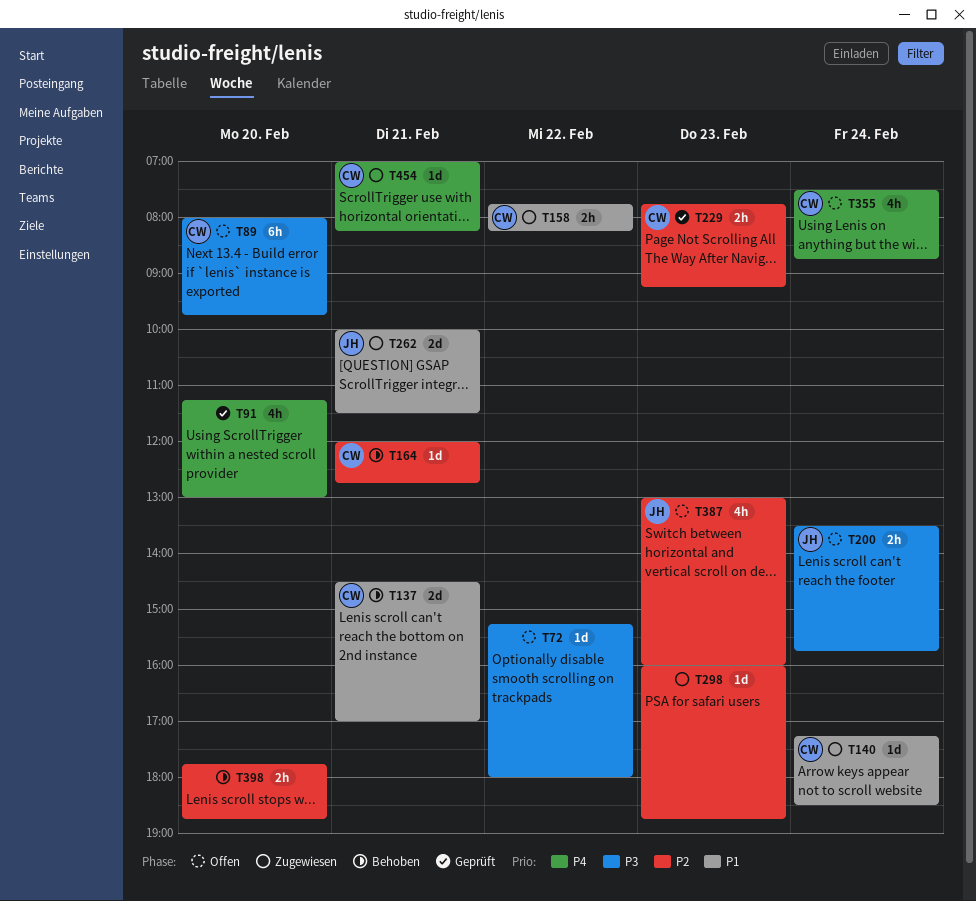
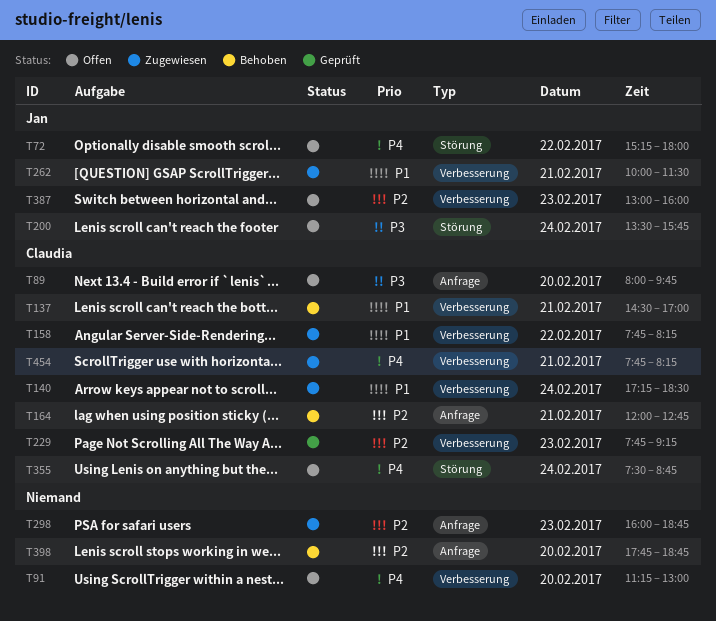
T72, owner: none -> Jan
T72, priority: P3 -> P4
T91, status: Geprüft -> Offen
T454, begins: 07:00 -> 07:45

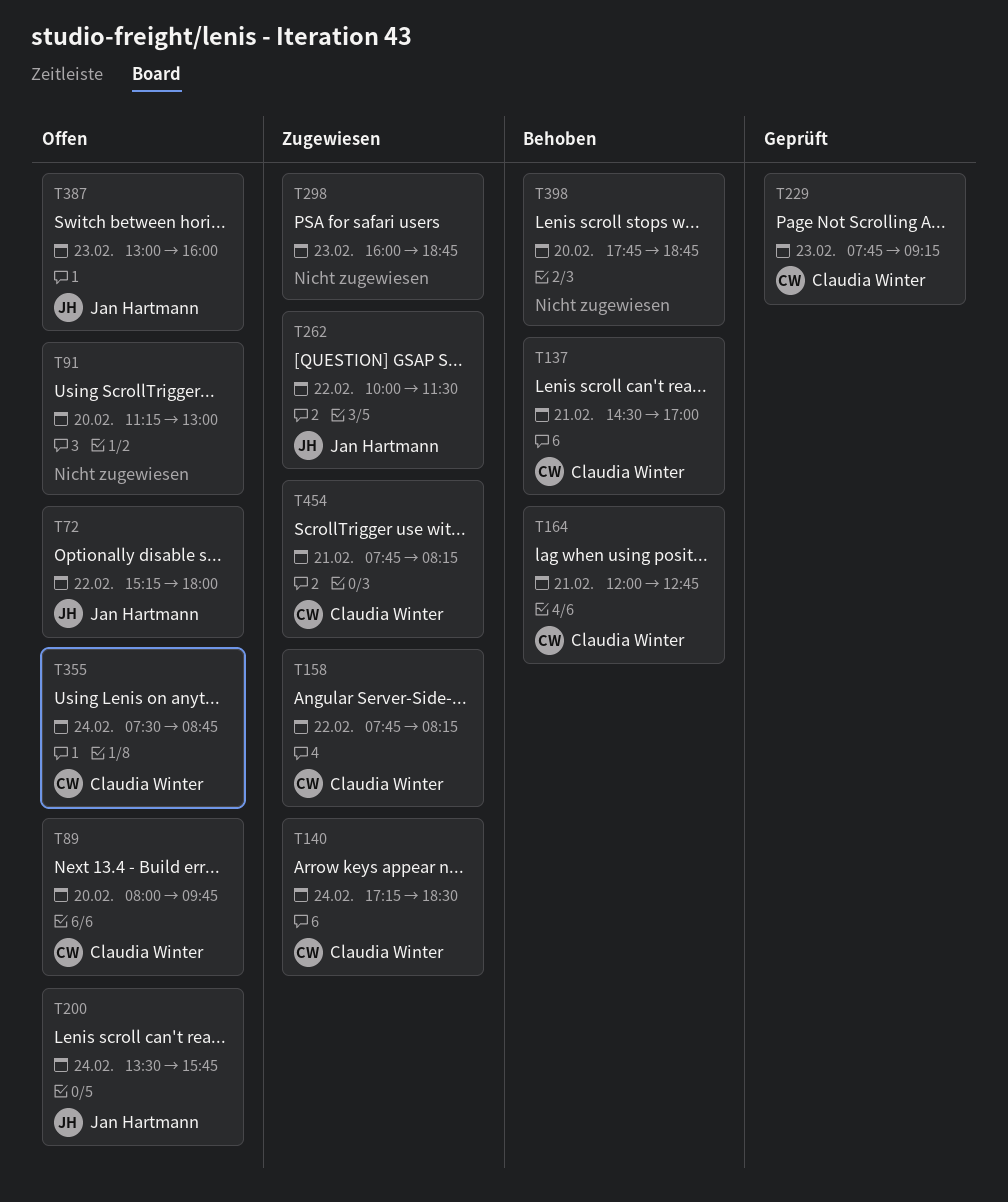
T262, day: Feb 21 -> Feb 22

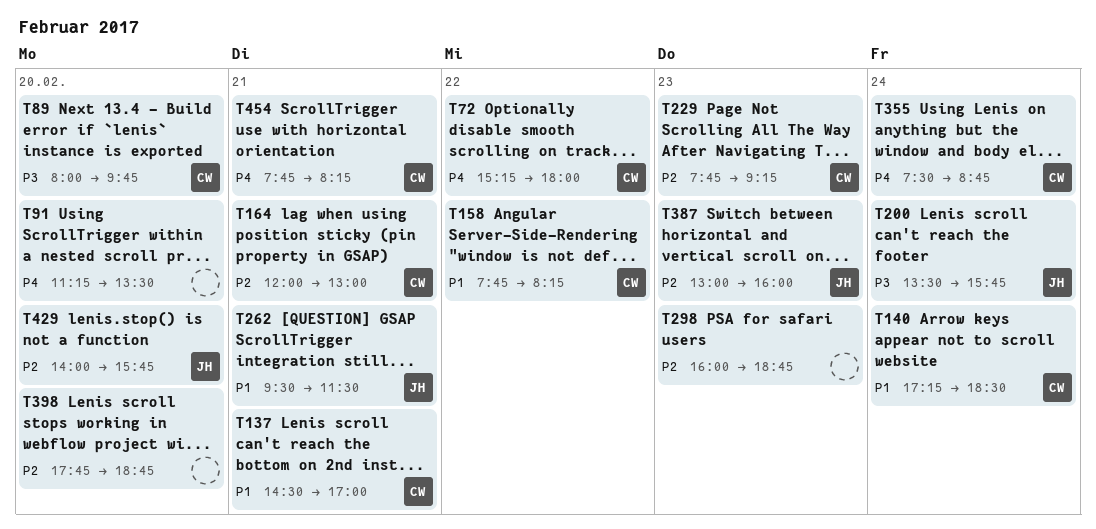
T72, owner: Jan Hartmann -> Claudia Winter
T91, ends: 13:00 -> 13:30
T164, ends: 12:45 -> 13:00
T262, day: Feb 22 -> Feb 21
T262, begins: 10:00 -> 09:30
T429: none -> present

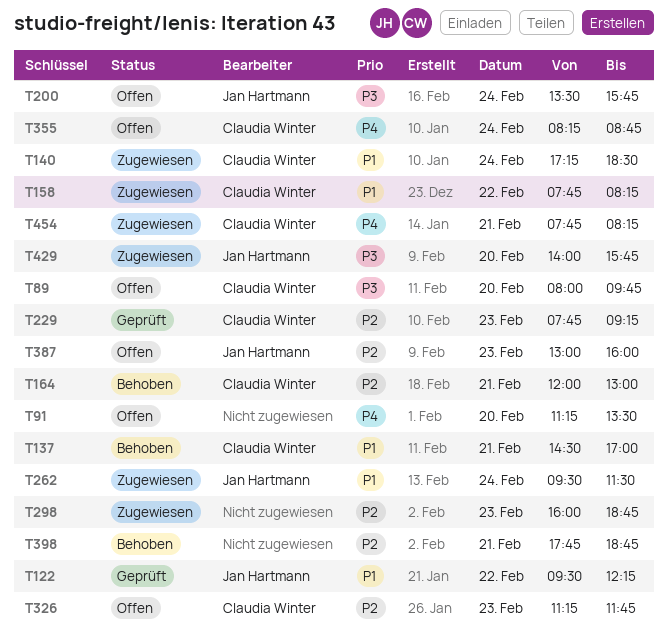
T72: present -> none
T122: none -> present
T262, day: Feb 21 -> Feb 24
T326: none -> present
T355, begins: 07:30 -> 08:15
T398, day: Feb 20 -> Feb 21
T429, priority: P2 -> P3

